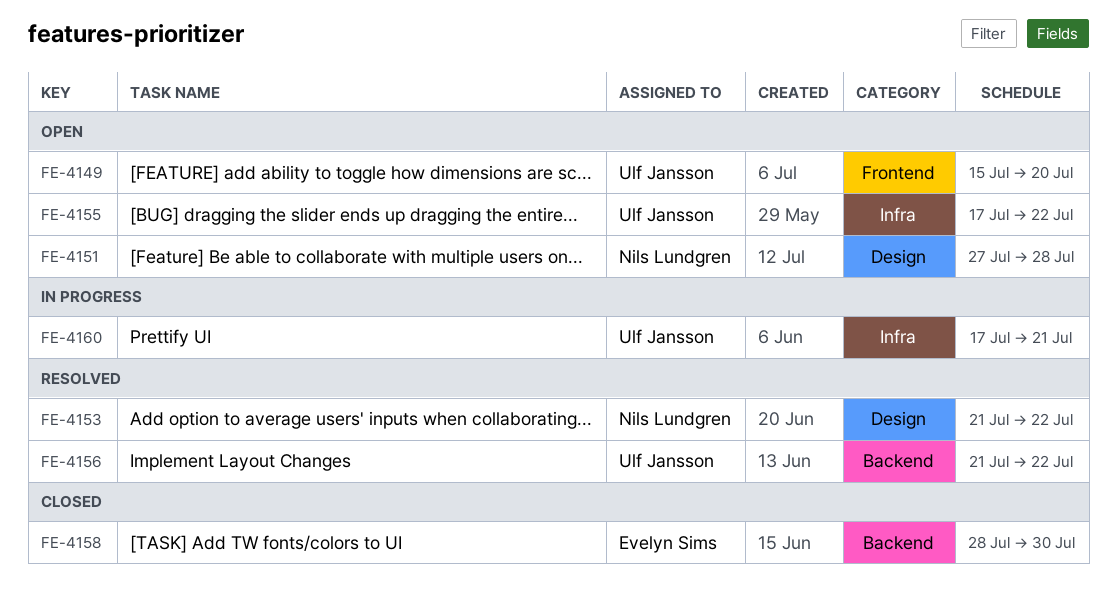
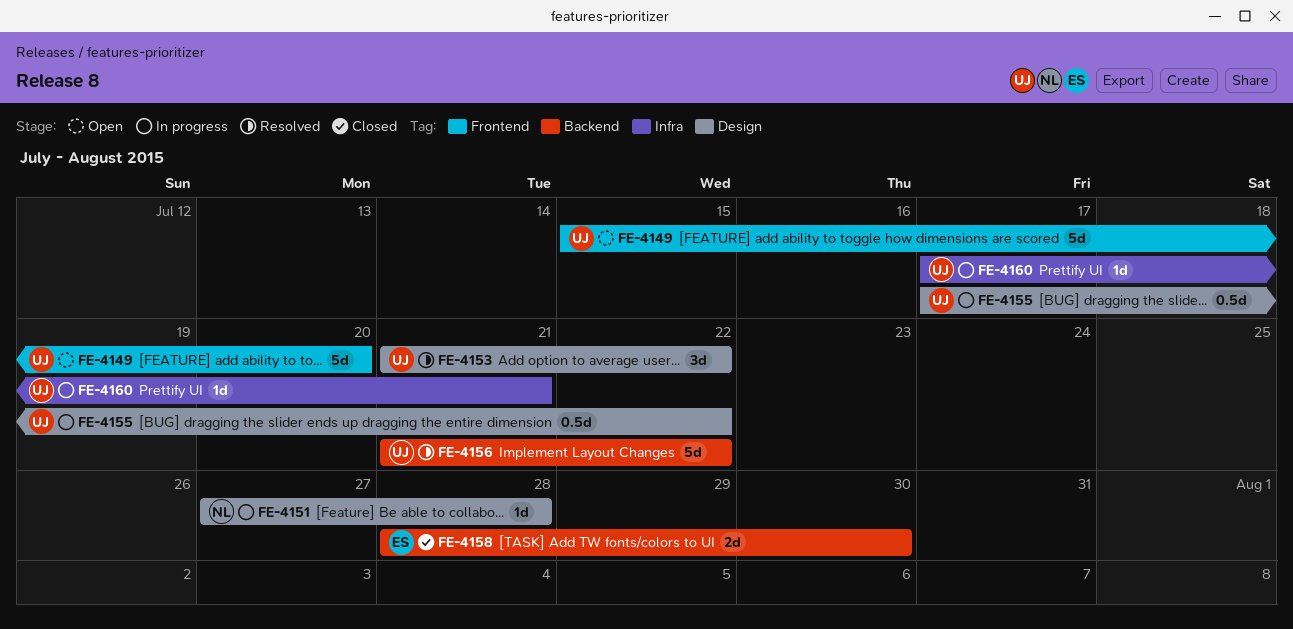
FE-4151, status: Open -> In progress
FE-4153, owner: Nils Lundgren -> Ulf Jansson
FE-4155, status: Open -> In progress
FE-4155, label: Infra -> Design

